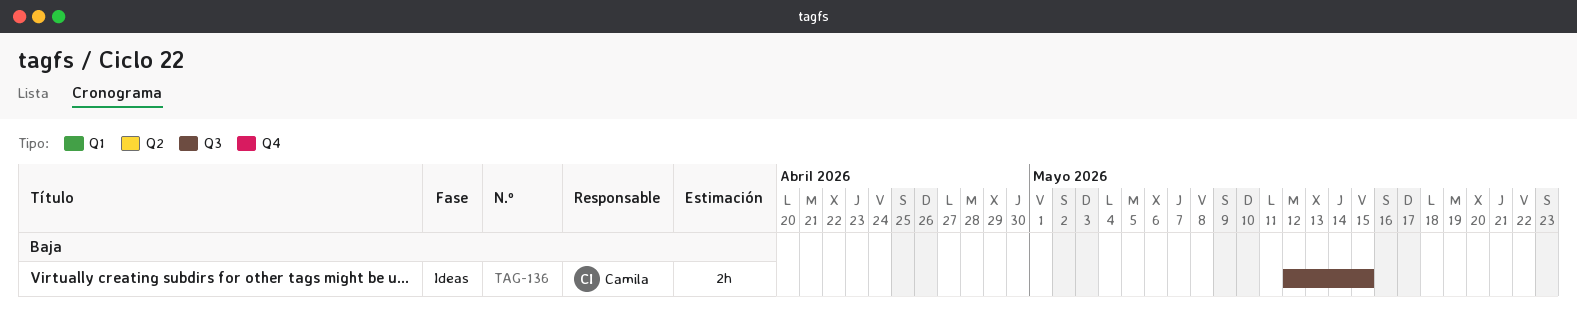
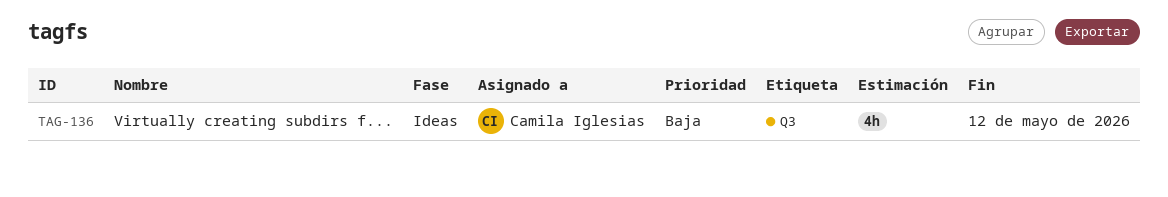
TAG-136, estimate: 2h -> 4h
TAG-136, due: May 15 -> May 12

